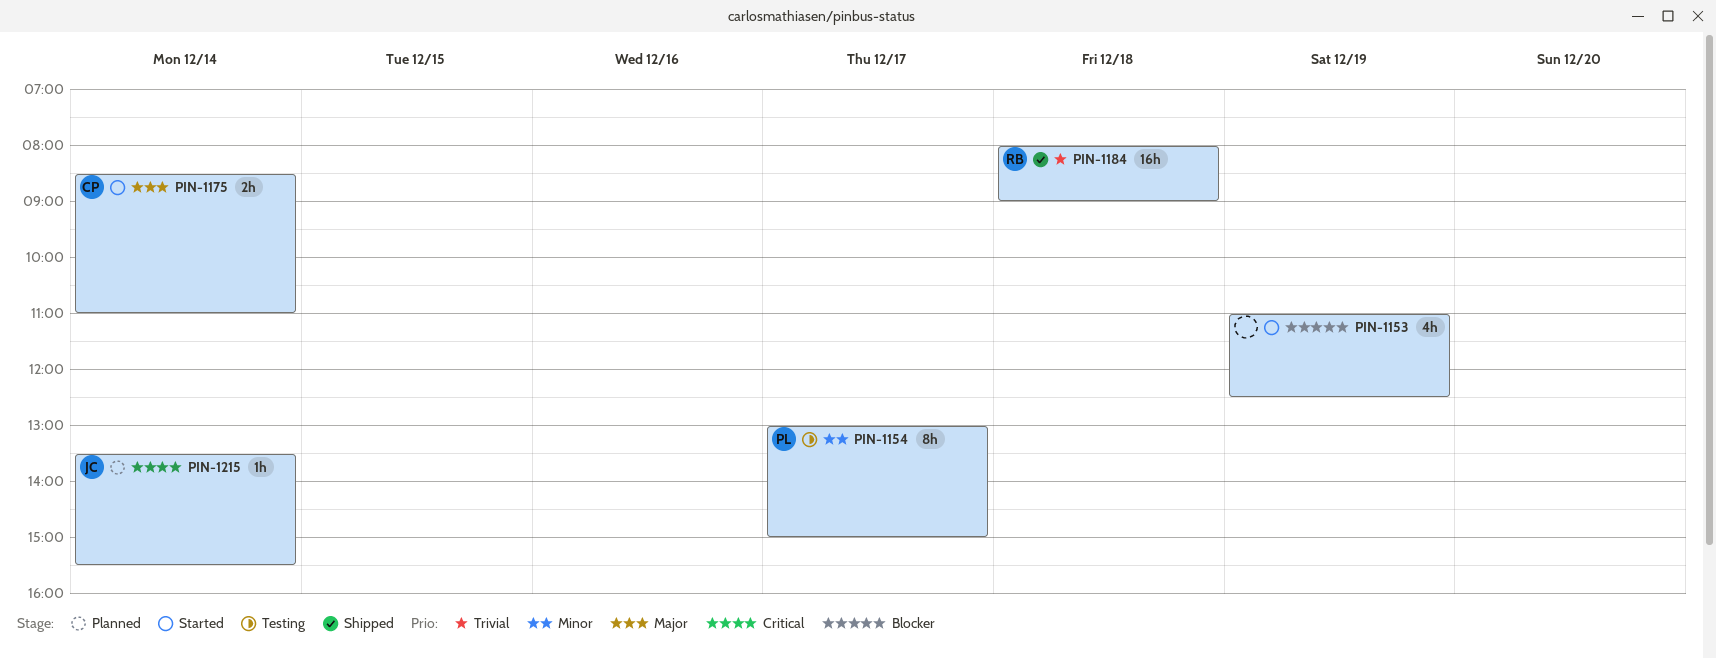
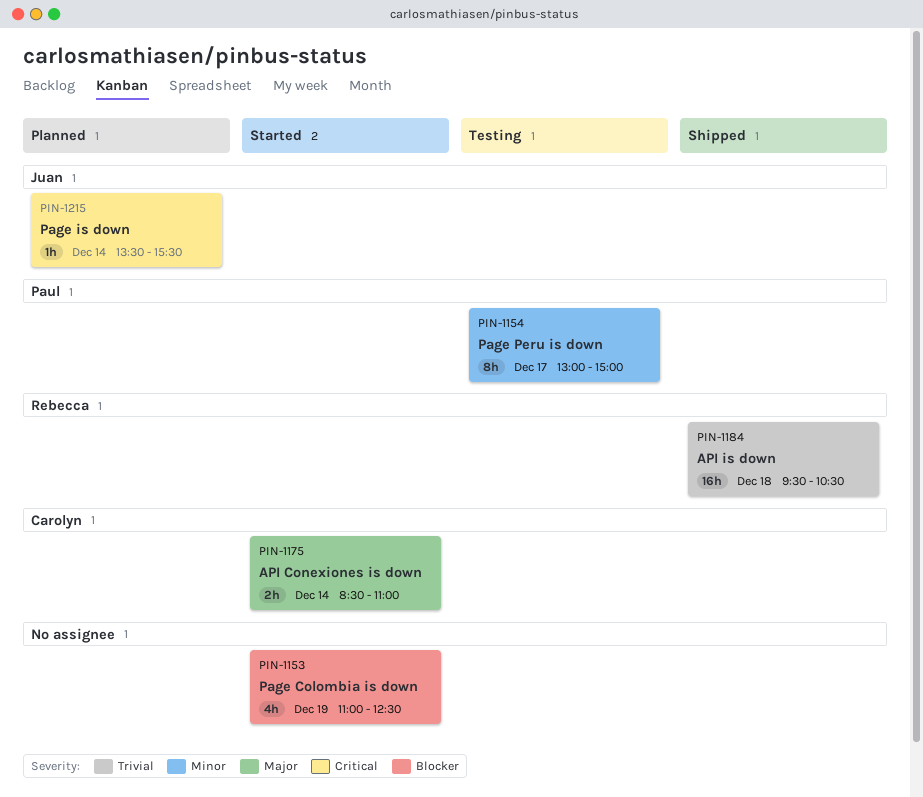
PIN-1184, begins: 08:00 -> 09:30
PIN-1184, ends: 09:00 -> 10:30

